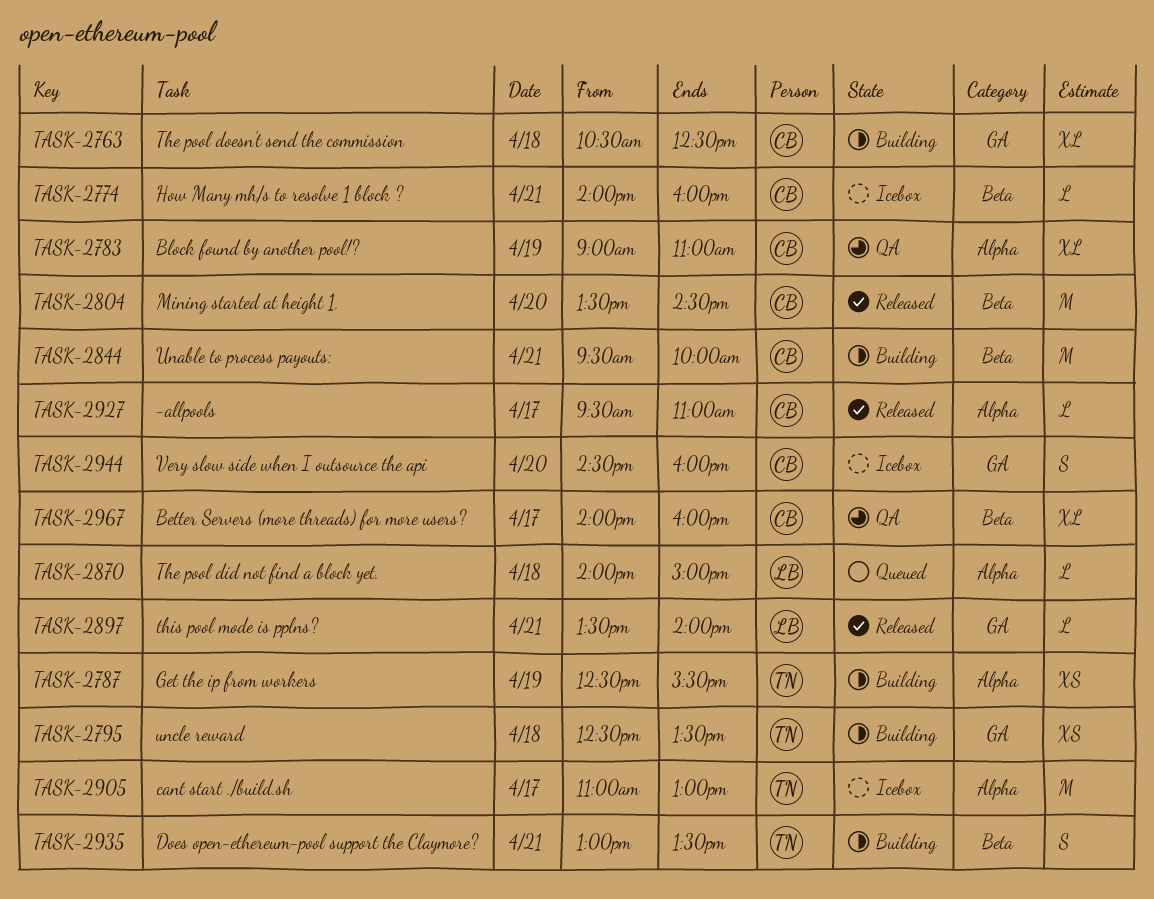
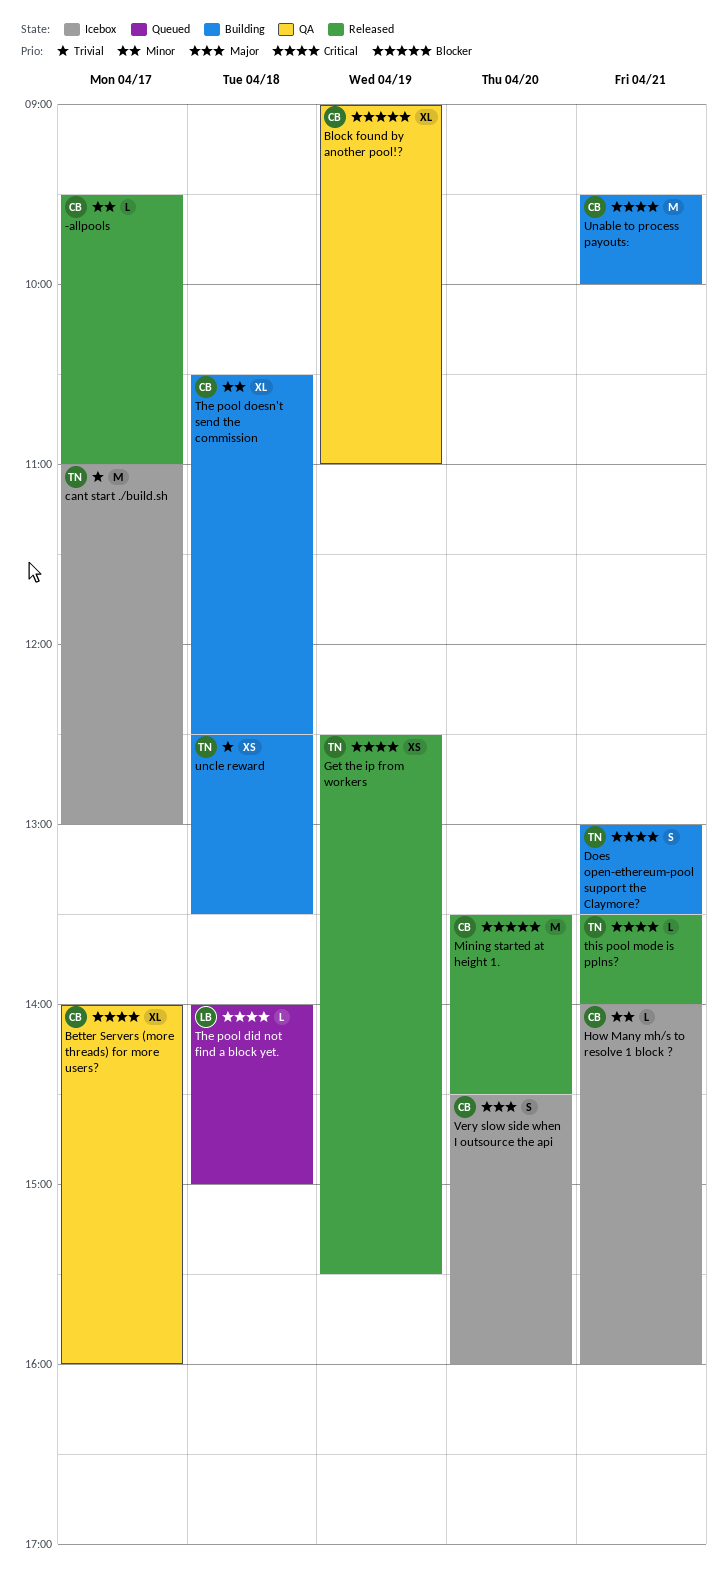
Get the ip from workers, status: Building -> Released
this pool mode is pplns?, owner: LB -> TN

